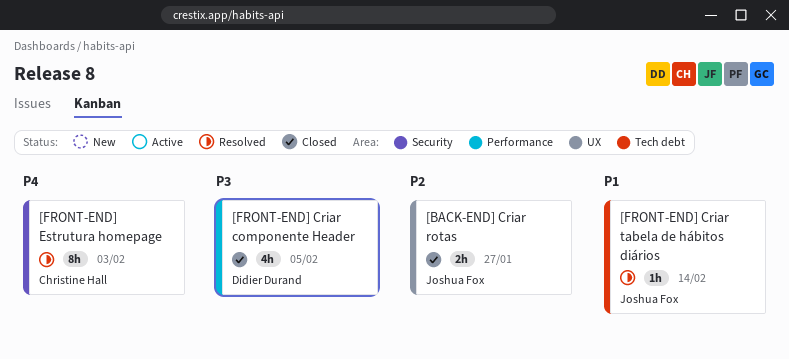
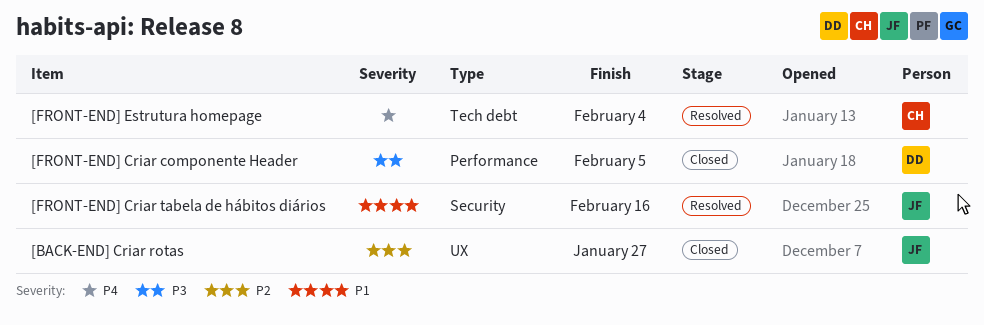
[FRONT-END] Criar tabela de hábitos diários, label: Tech debt -> Security
[FRONT-END] Criar tabela de hábitos diários, due: Feb 14 -> Feb 16
[FRONT-END] Estrutura homepage, label: Security -> Tech debt
[FRONT-END] Estrutura homepage, due: Feb 3 -> Feb 4

